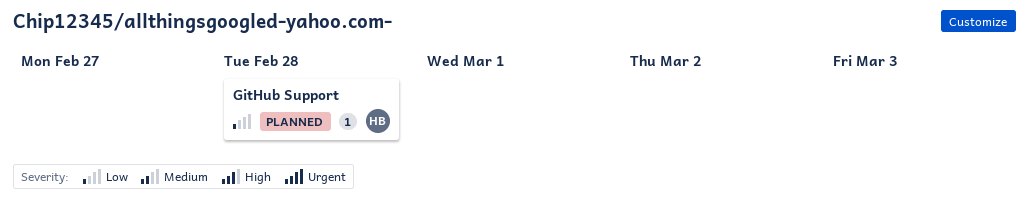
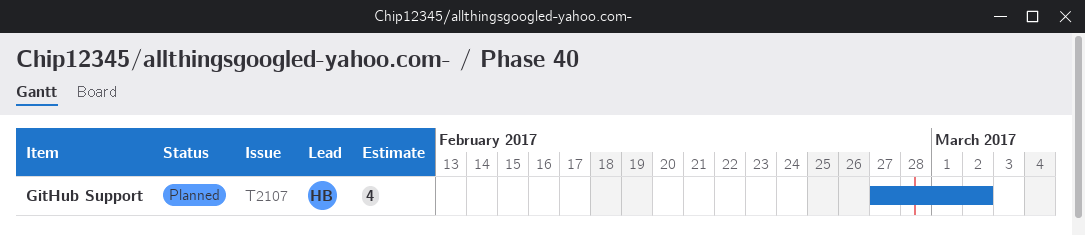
GitHub Support, estimate: 1 -> 4
GitHub Support, due: Feb 28 -> Mar 2

